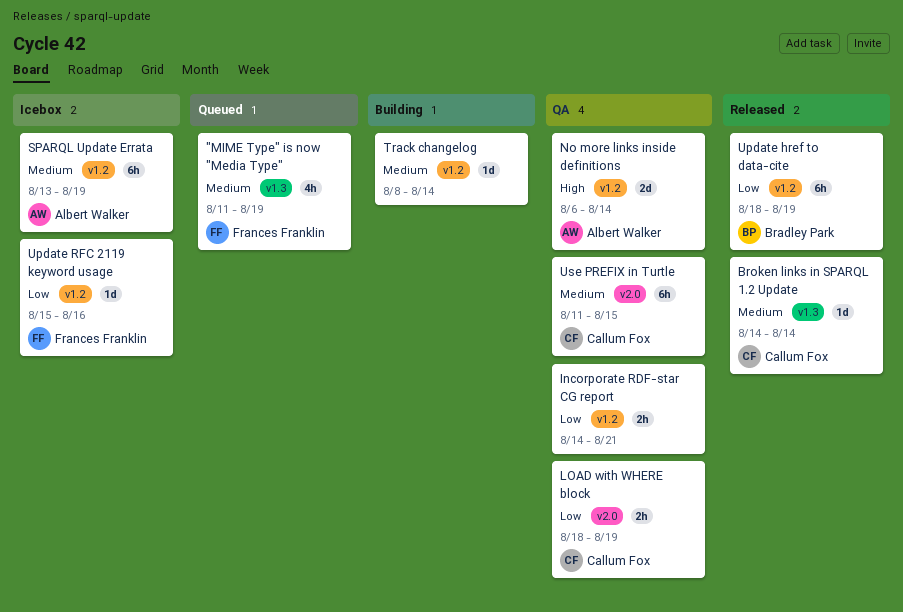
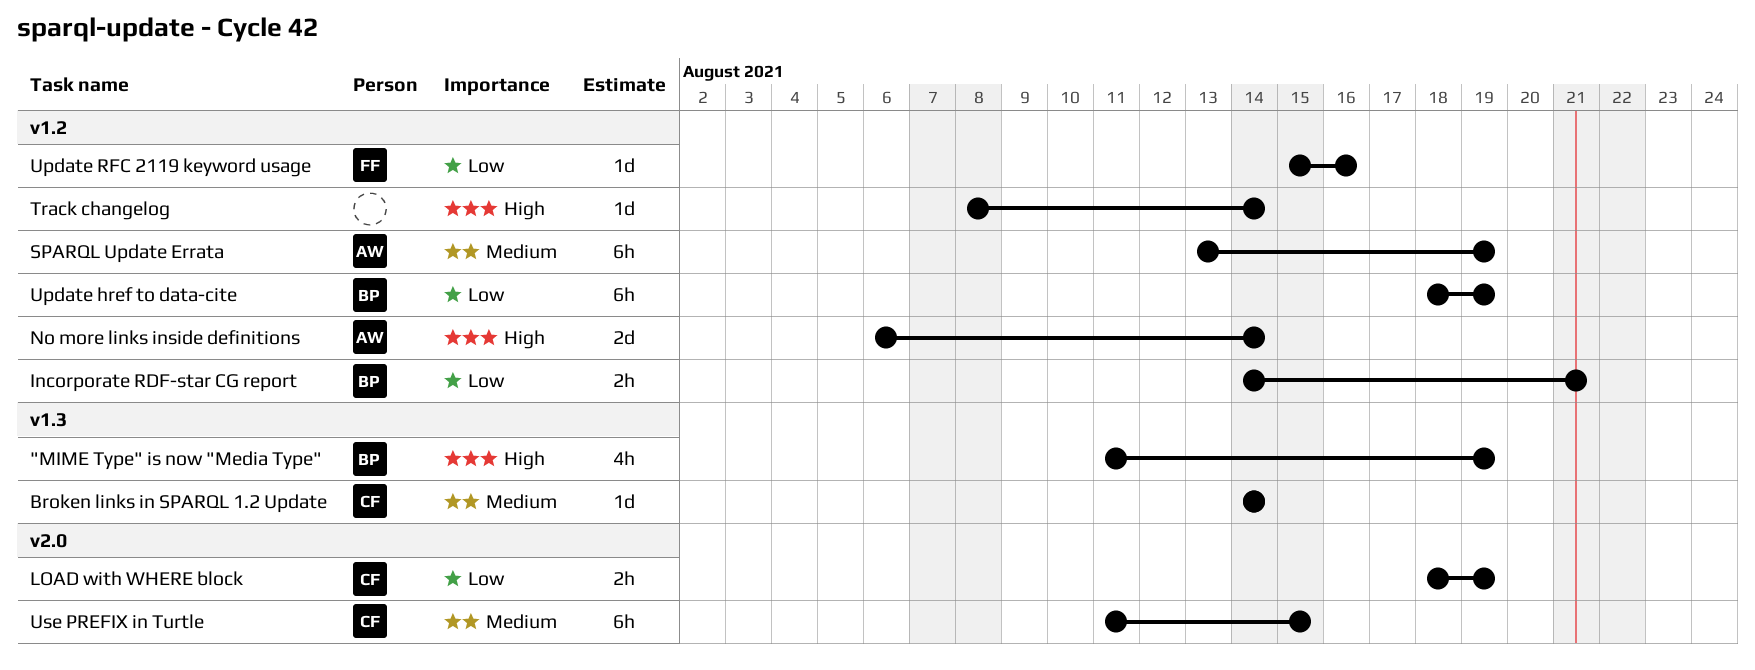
"MIME Type" is now "Media Type", owner: Frances Franklin -> Bradley Park
"MIME Type" is now "Media Type", priority: Medium -> High
Incorporate RDF-star CG report, owner: none -> Bradley Park
Track changelog, priority: Medium -> High

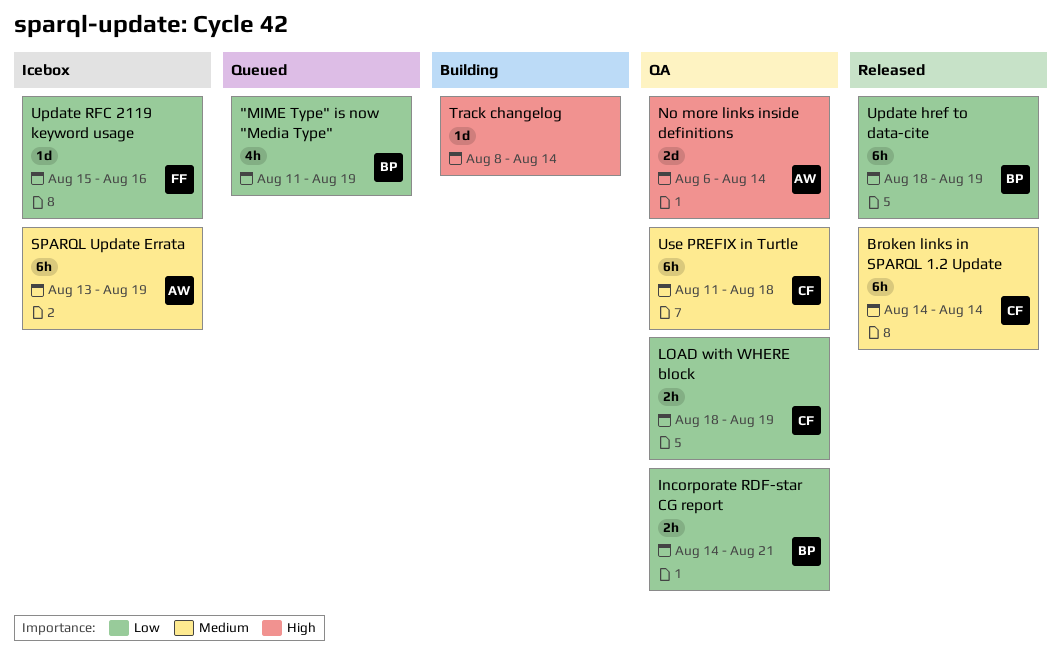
"MIME Type" is now "Media Type", priority: High -> Low
Broken links in SPARQL 1.2 Update, estimate: 1d -> 6h
Use PREFIX in Turtle, due: Aug 15 -> Aug 18

